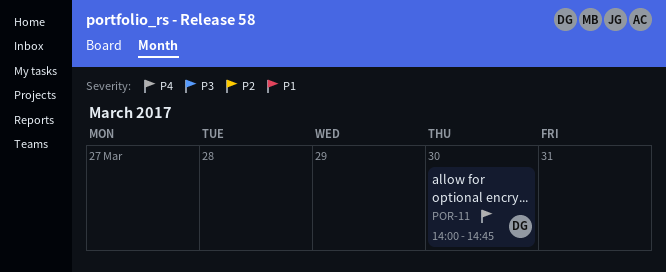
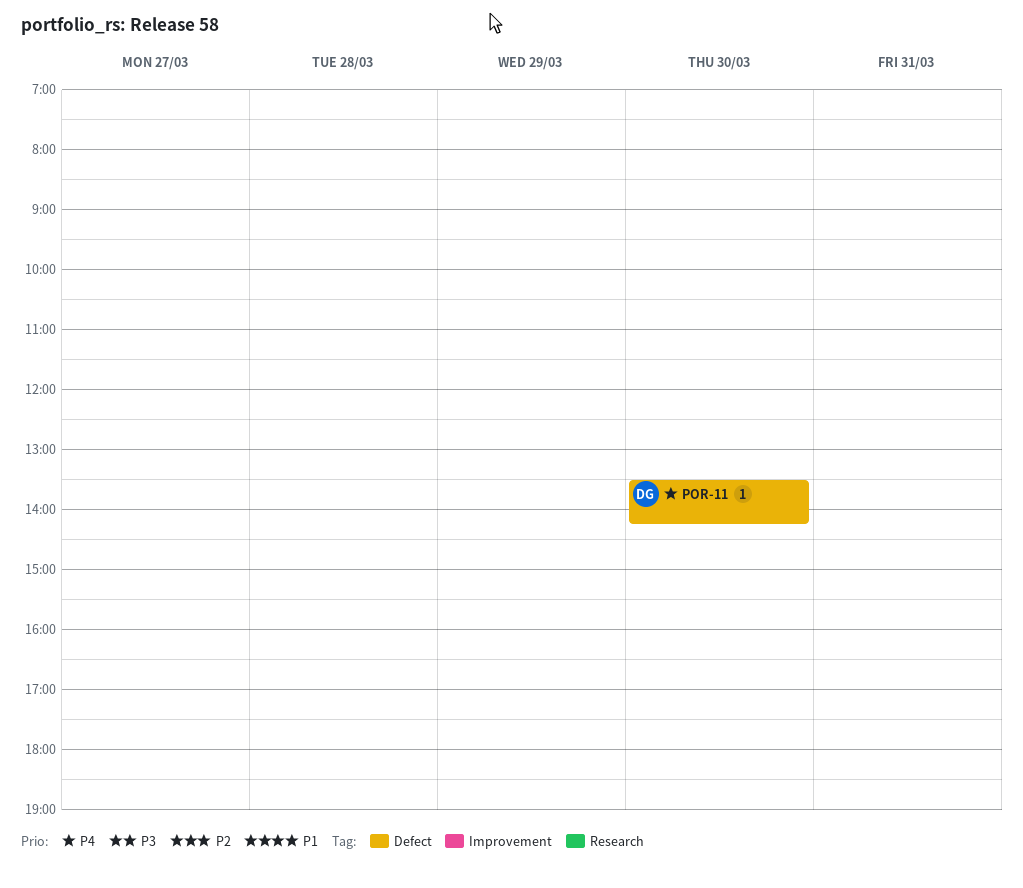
POR-11, begins: 14:00 -> 13:30
POR-11, ends: 14:45 -> 14:15

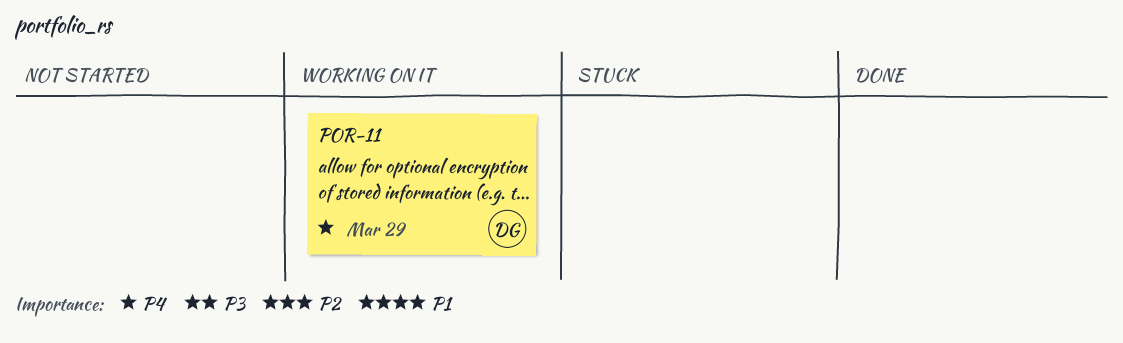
POR-11, day: Mar 30 -> Mar 29

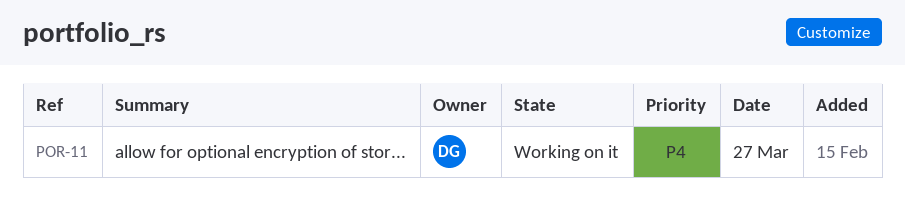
POR-11, day: Mar 29 -> Mar 27

